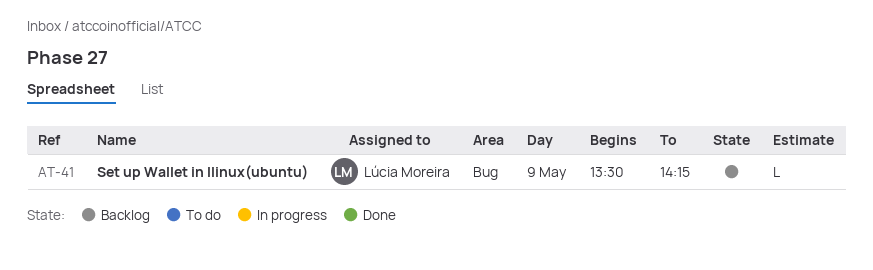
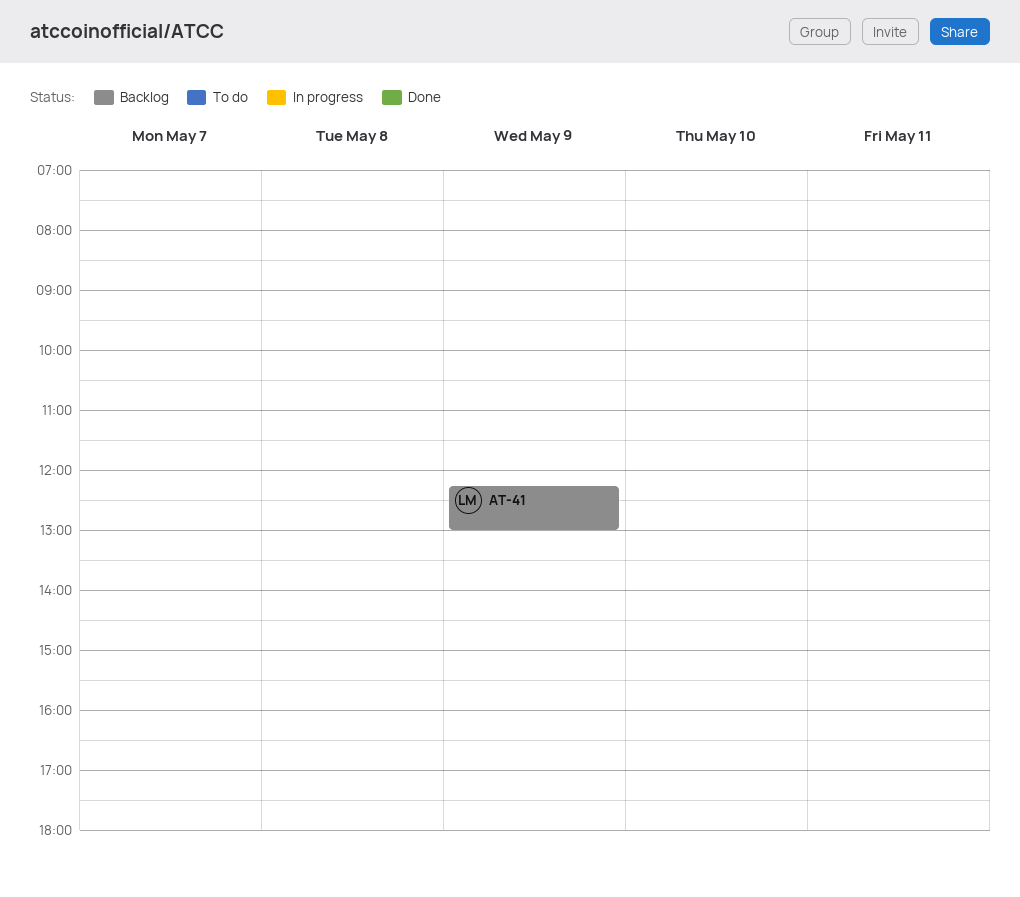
AT-41, begins: 13:30 -> 12:15
AT-41, ends: 14:15 -> 13:00

